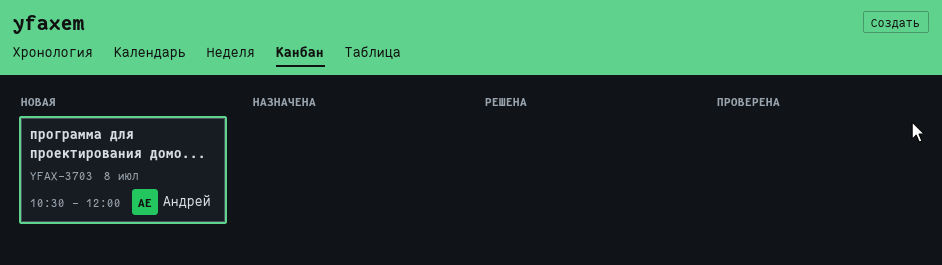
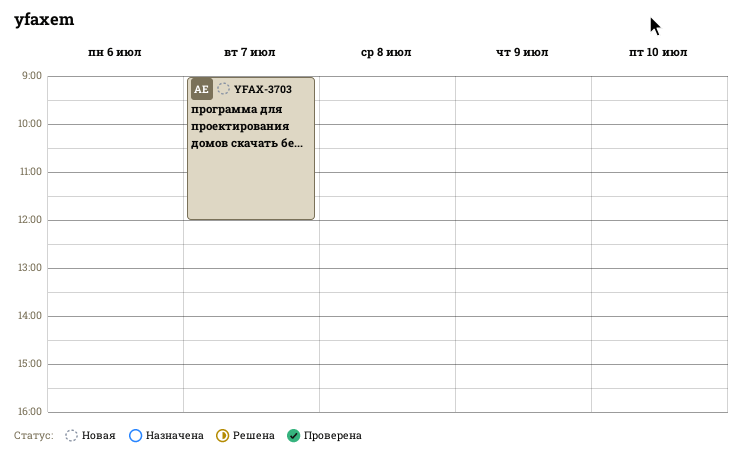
YFAX-3703, day: Jul 8 -> Jul 7
YFAX-3703, begins: 10:30 -> 09:00

